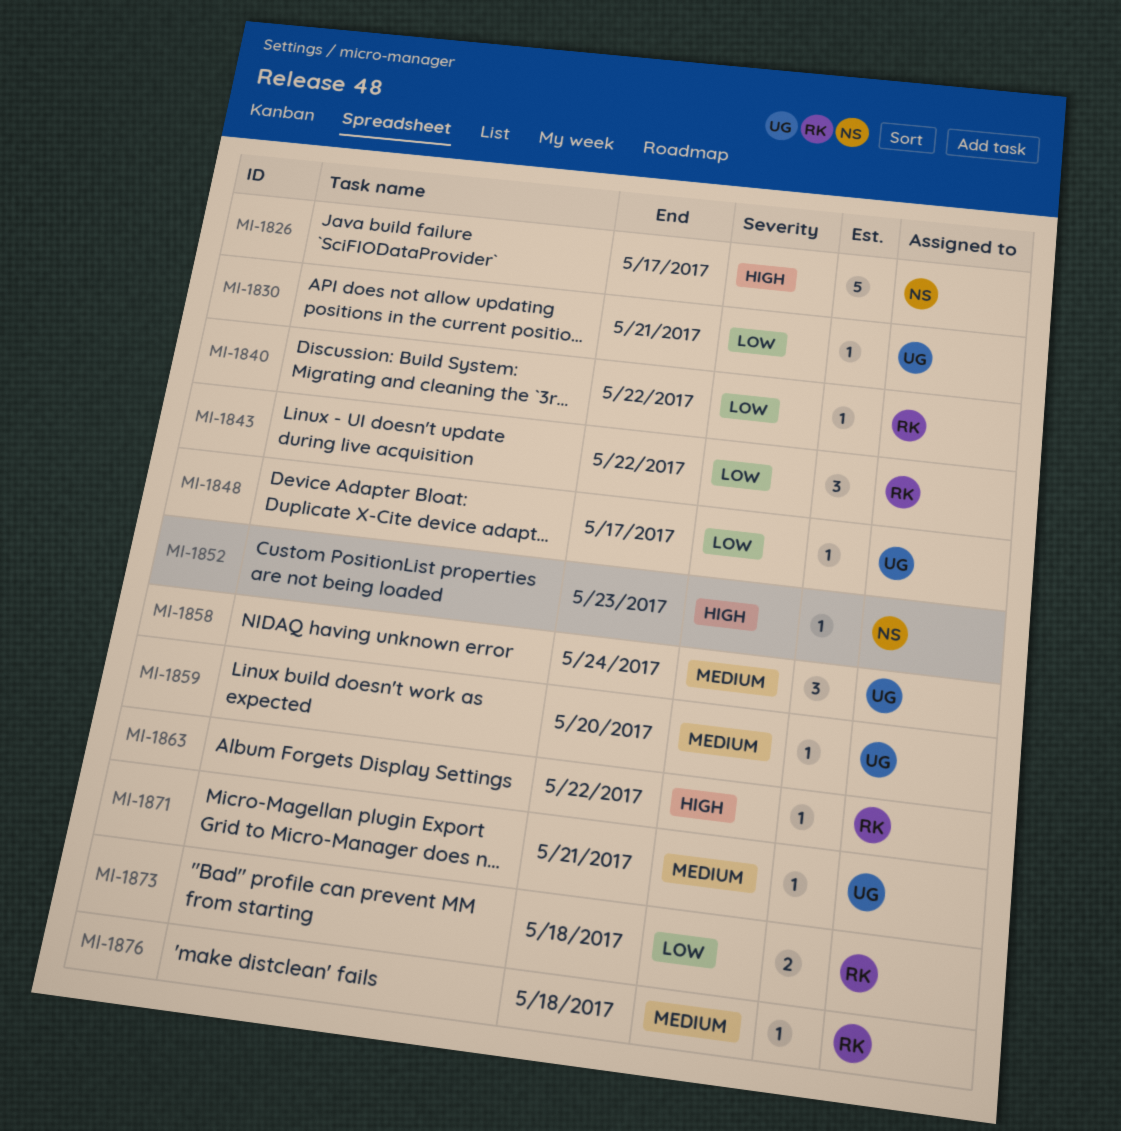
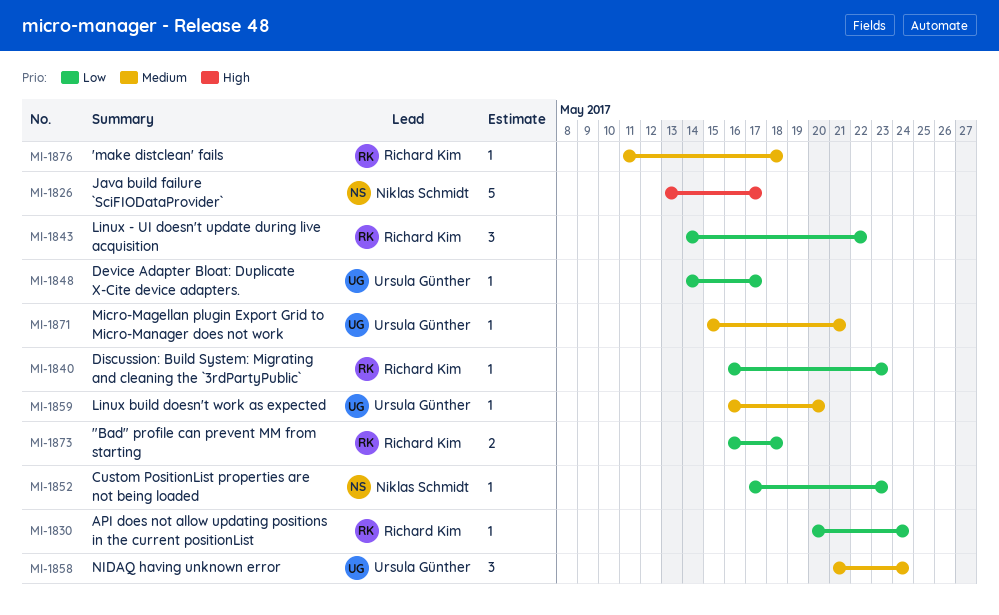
MI-1830, owner: Ursula Günther -> Richard Kim
MI-1830, due: May 21 -> May 24
MI-1840, due: May 22 -> May 23
MI-1852, priority: High -> Low
MI-1863: present -> none

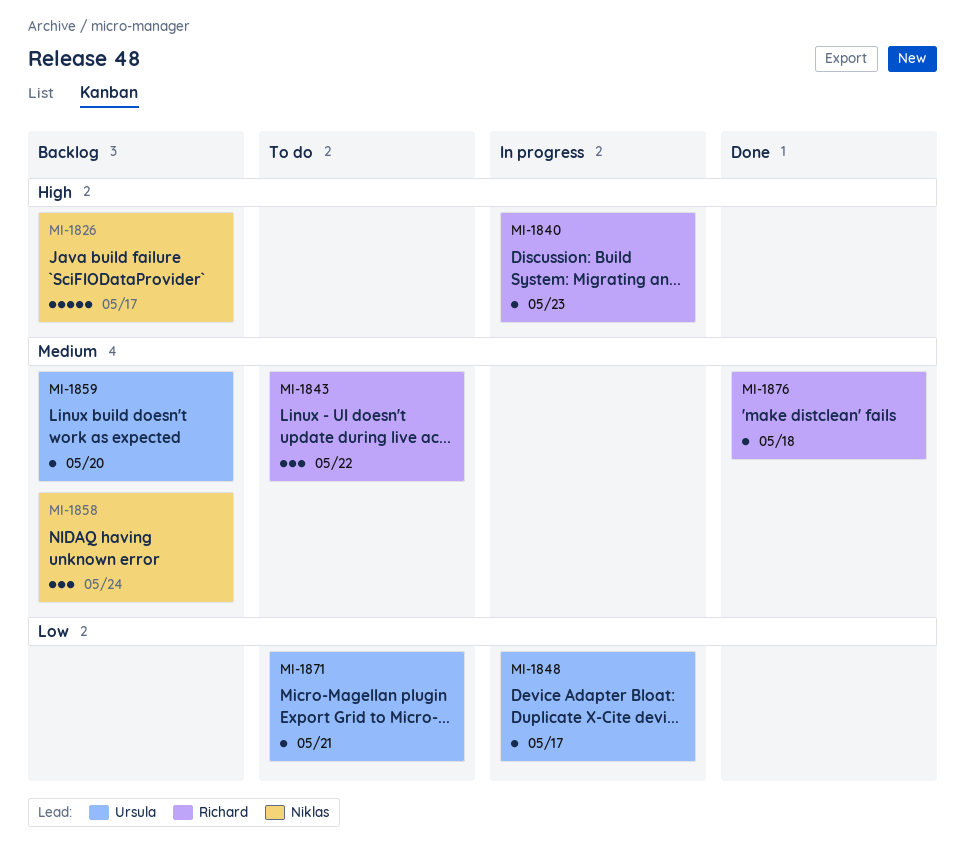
MI-1830: present -> none
MI-1840, priority: Low -> High
MI-1843, priority: Low -> Medium
MI-1852: present -> none
MI-1858, owner: Ursula Günther -> Niklas Schmidt
MI-1871, priority: Medium -> Low
MI-1873: present -> none

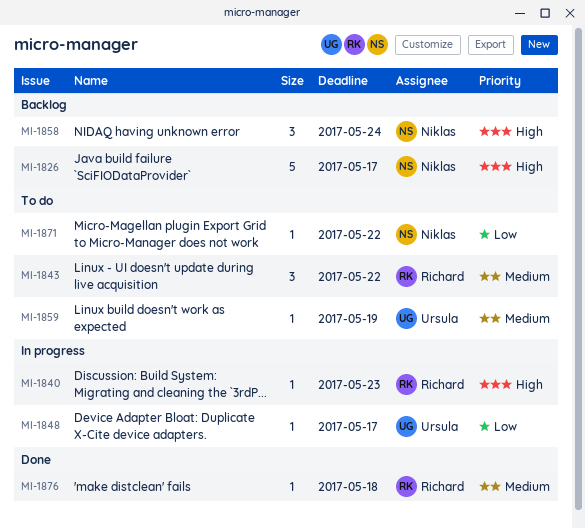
MI-1858, priority: Medium -> High
MI-1859, status: Backlog -> To do
MI-1859, due: May 20 -> May 19
MI-1871, owner: Ursula -> Niklas
MI-1871, due: May 21 -> May 22

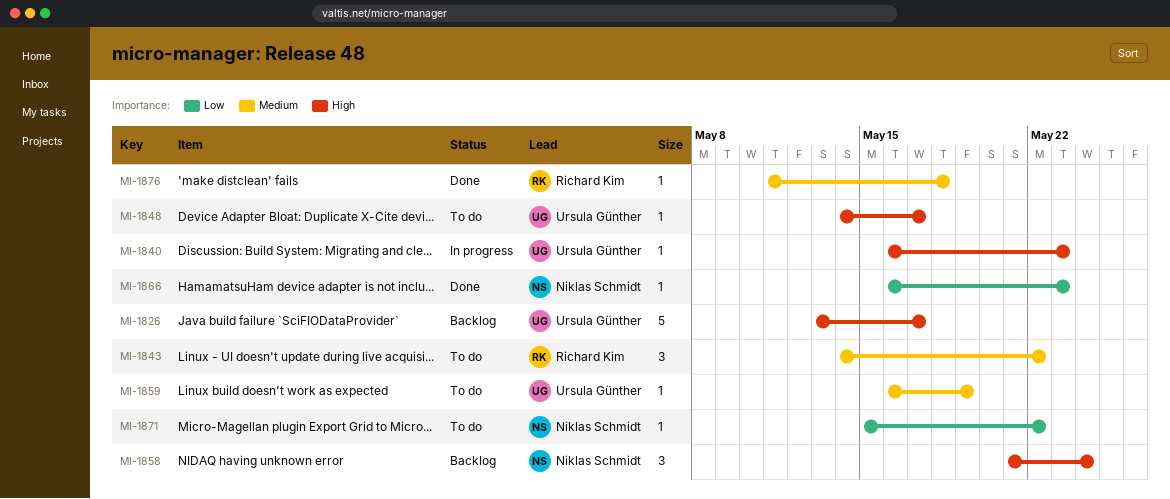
MI-1826, owner: Niklas Schmidt -> Ursula Günther
MI-1840, owner: Richard Kim -> Ursula Günther
MI-1848, status: In progress -> To do
MI-1848, priority: Low -> High
MI-1866: none -> present

